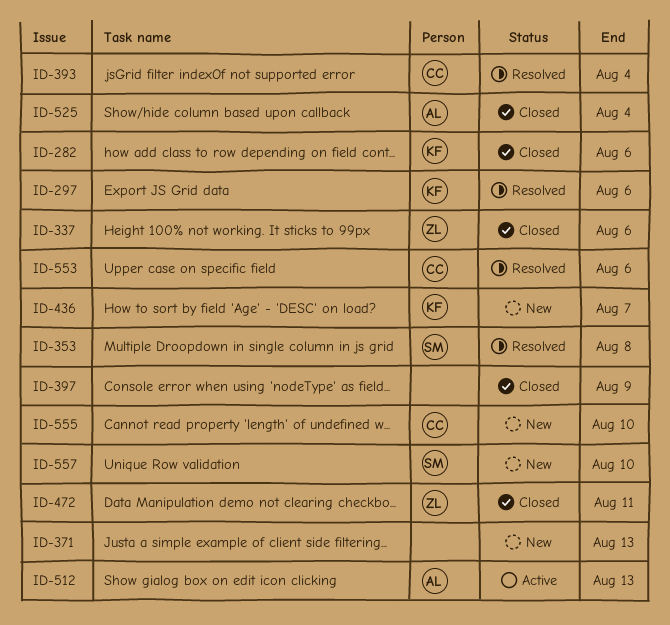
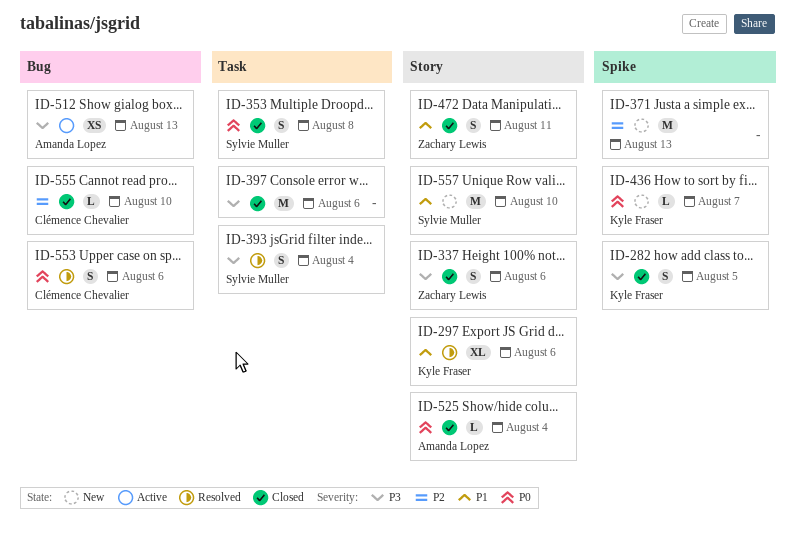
ID-282, due: Aug 6 -> Aug 5
ID-353, status: Resolved -> Closed
ID-393, owner: Clémence Chevalier -> Sylvie Muller
ID-397, due: Aug 9 -> Aug 6
ID-555, status: New -> Closed

